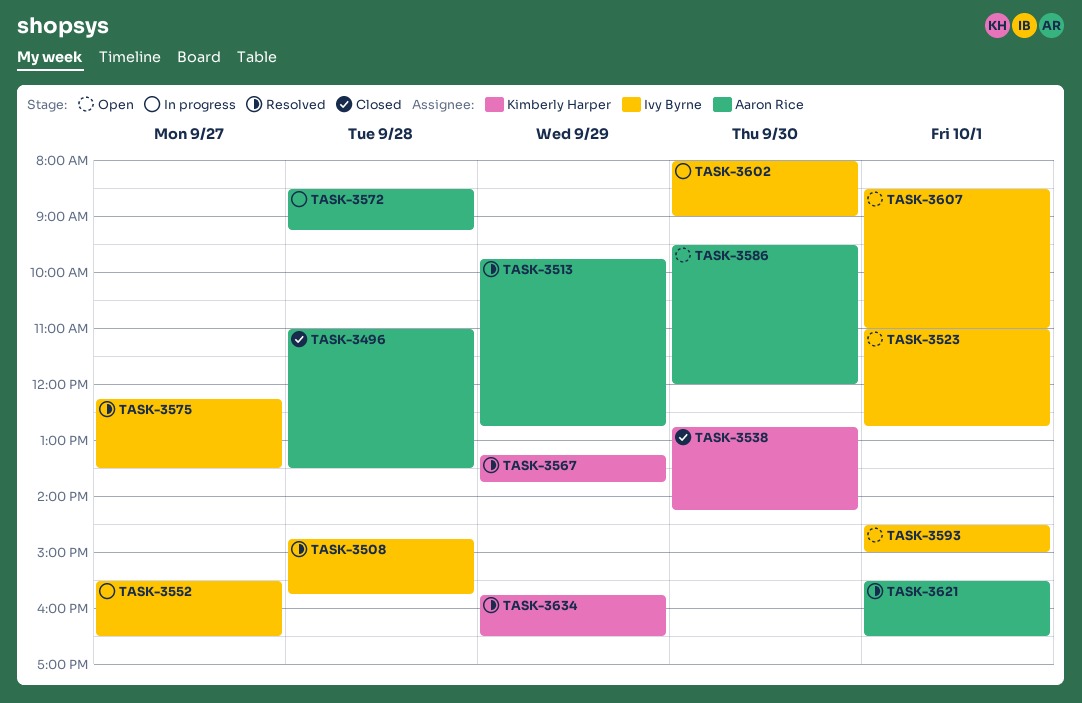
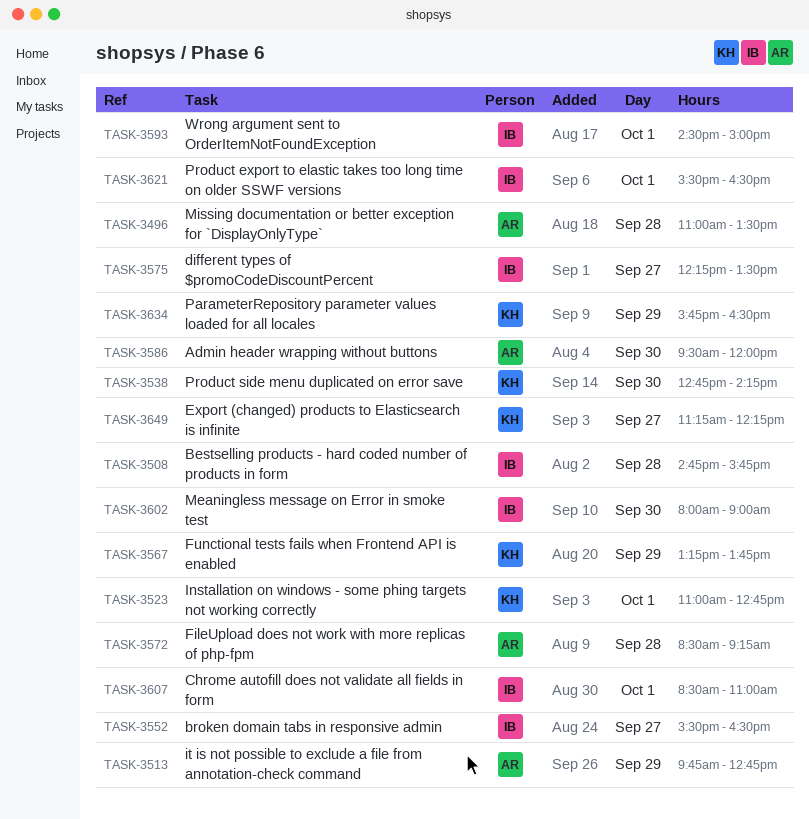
TASK-3523, owner: Ivy Byrne -> Kimberly Harper
TASK-3621, owner: Aaron Rice -> Ivy Byrne
TASK-3649: none -> present

